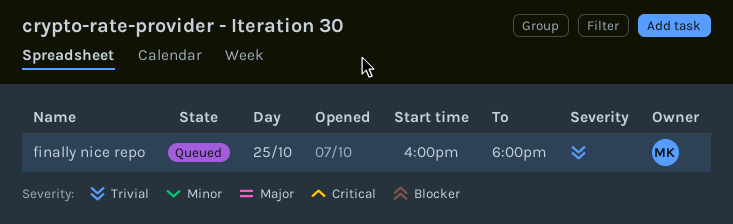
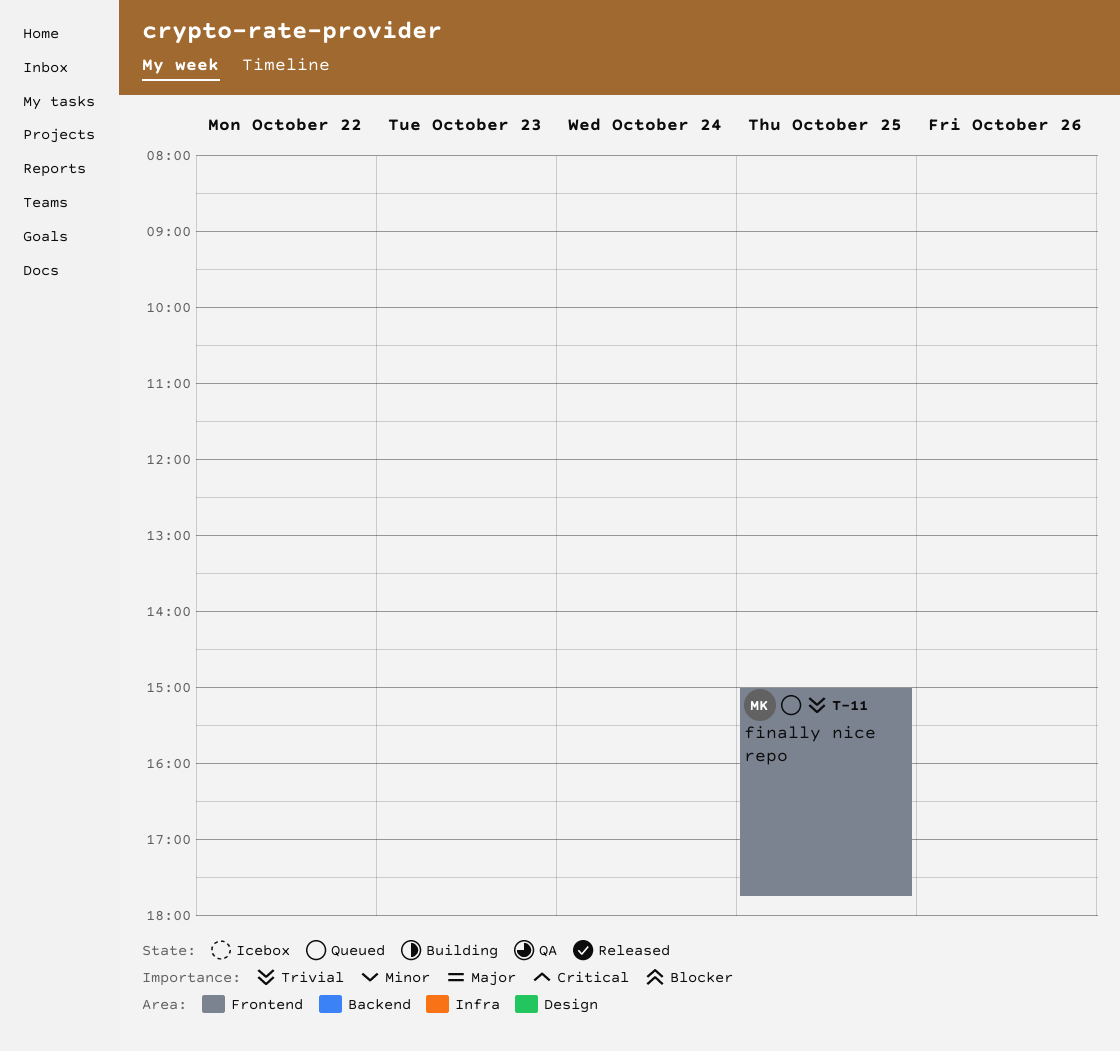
finally nice repo, begins: 16:00 -> 15:00
finally nice repo, ends: 18:00 -> 17:45

